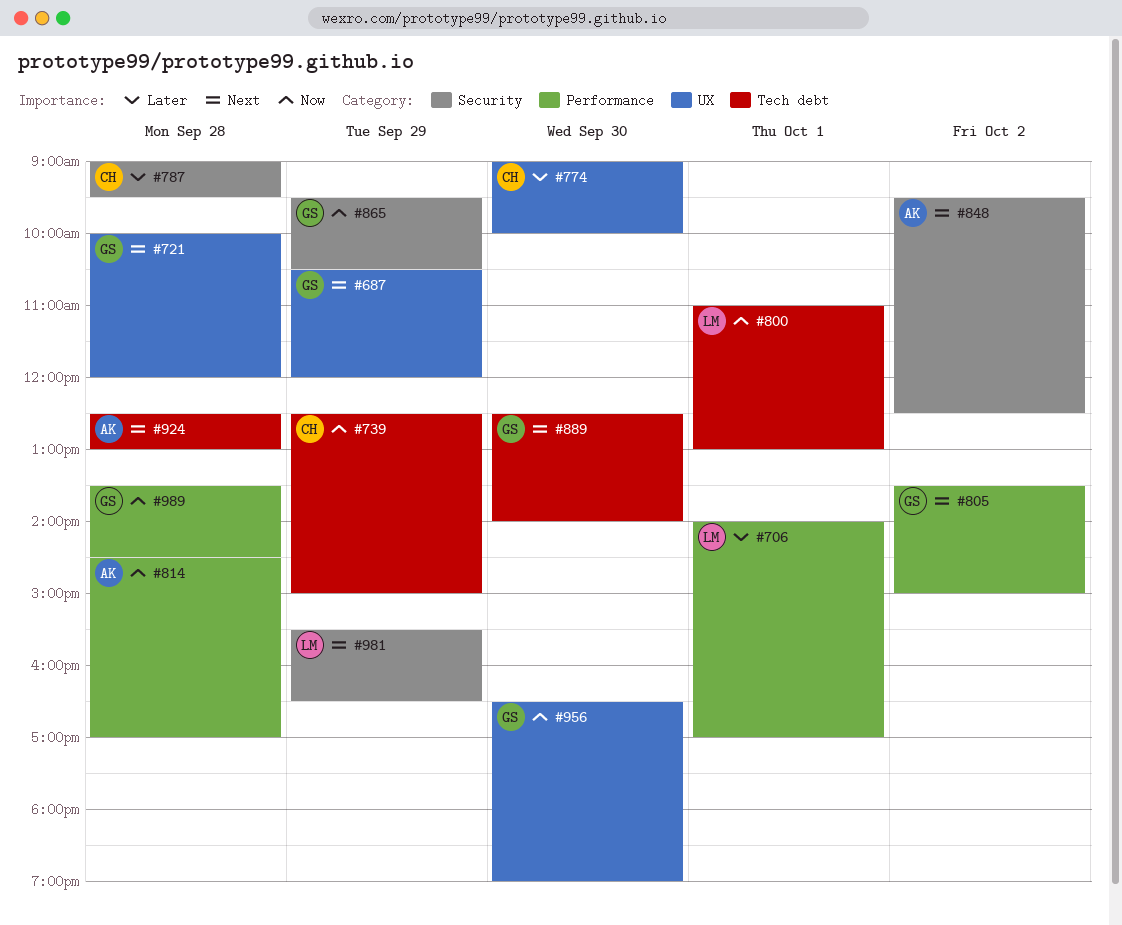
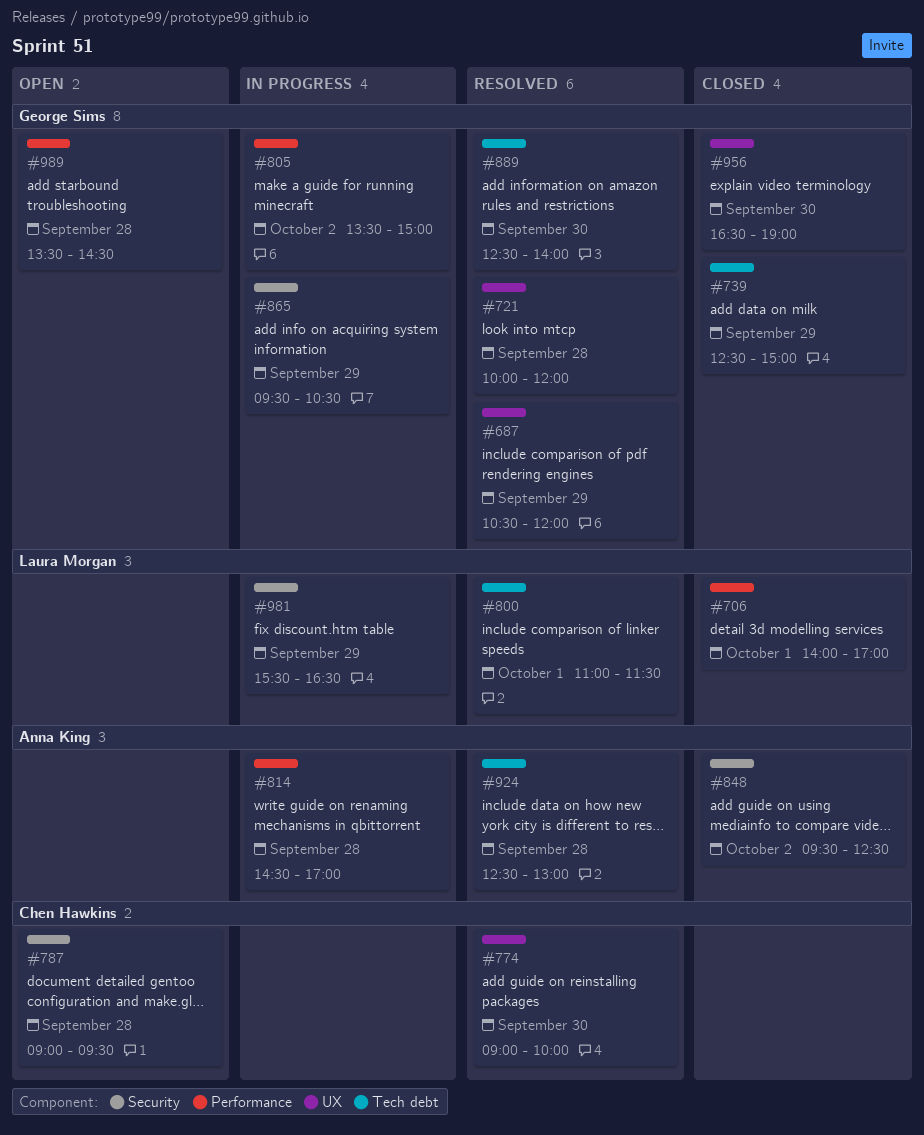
#739, owner: Chen Hawkins -> George Sims
#800, ends: 13:00 -> 11:30

